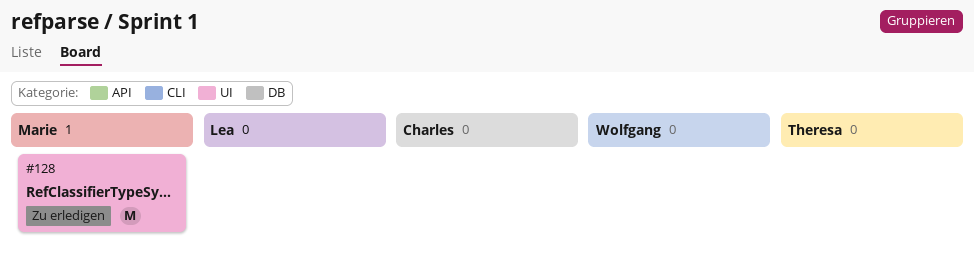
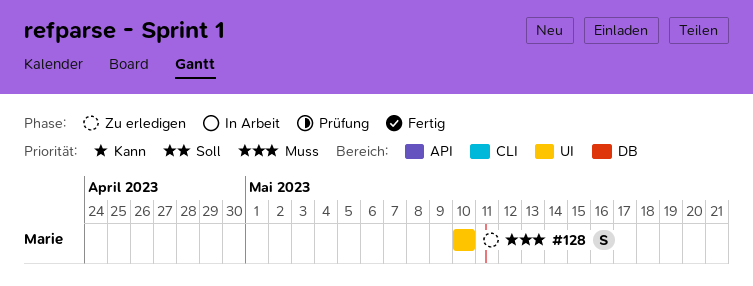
#128, estimate: M -> S

